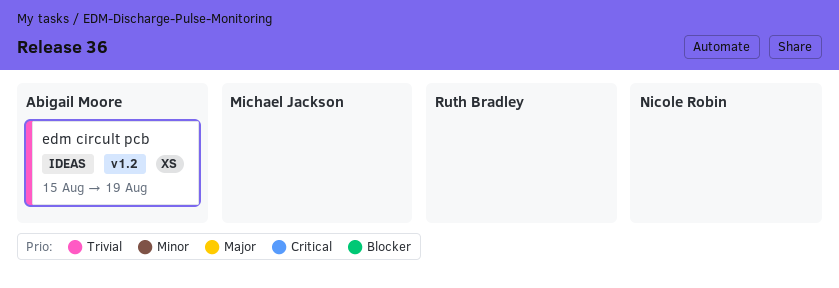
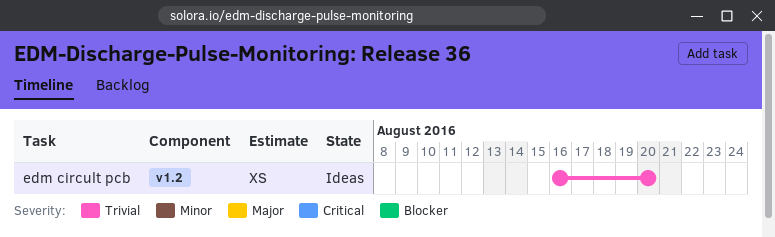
edm circult pcb, start: Aug 15 -> Aug 16
edm circult pcb, due: Aug 19 -> Aug 20

